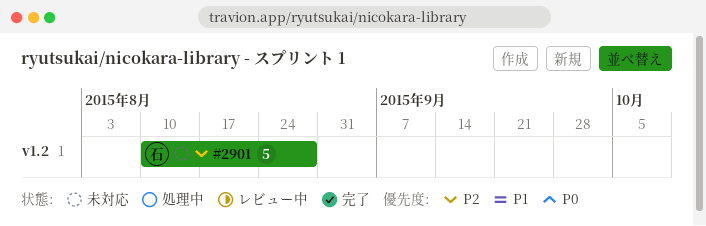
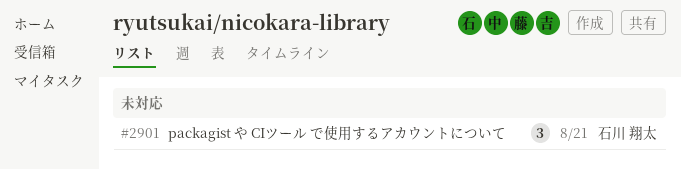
#2901, estimate: 5 -> 3
#2901, due: Aug 28 -> Aug 21

